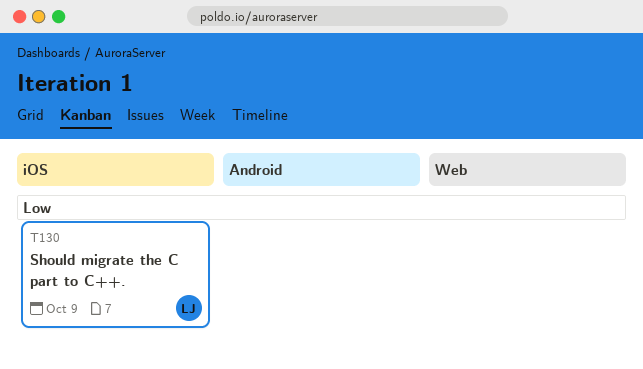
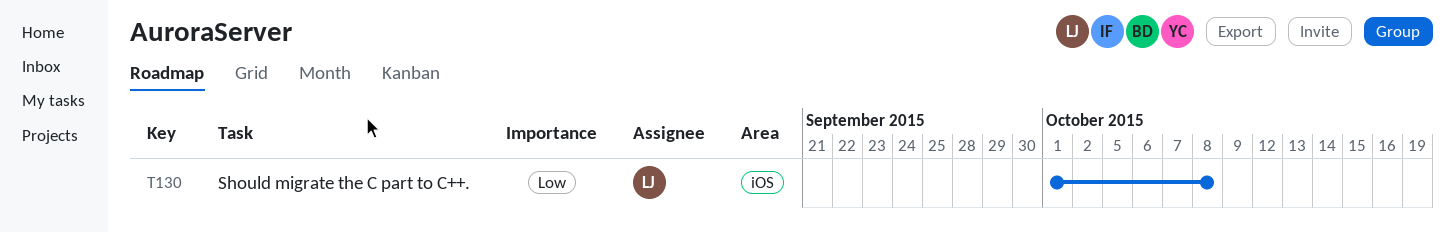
T130, due: Oct 9 -> Oct 8

